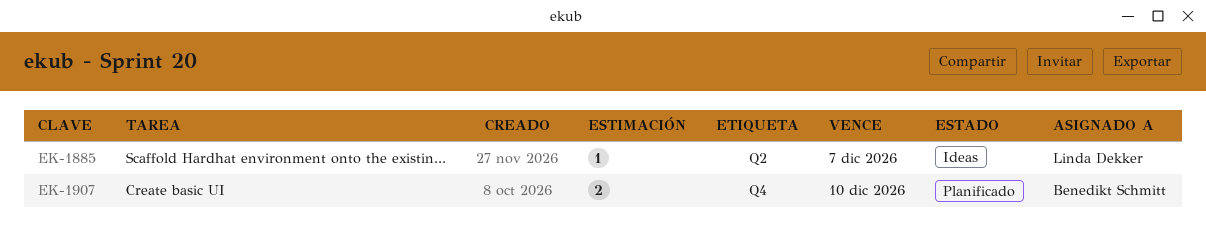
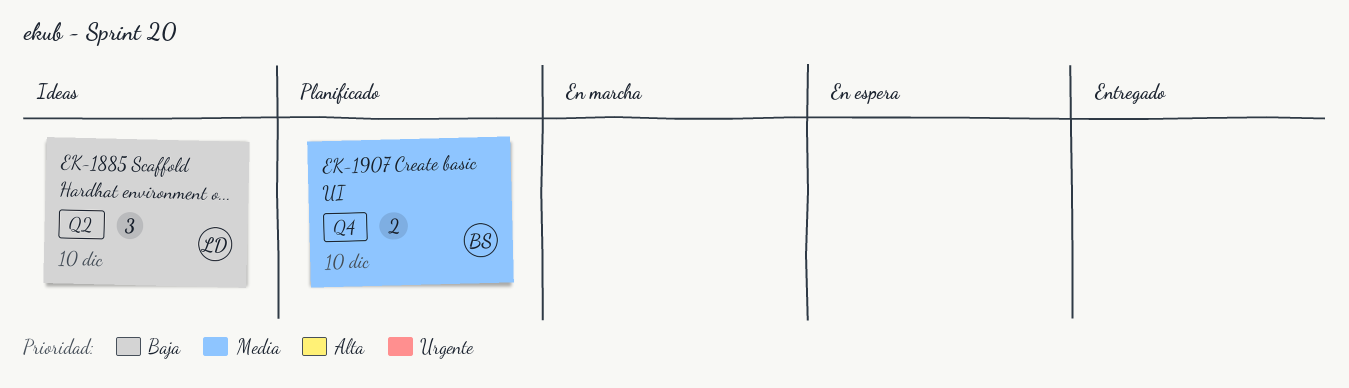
EK-1885, estimate: 1 -> 3
EK-1885, due: Dec 7 -> Dec 10

